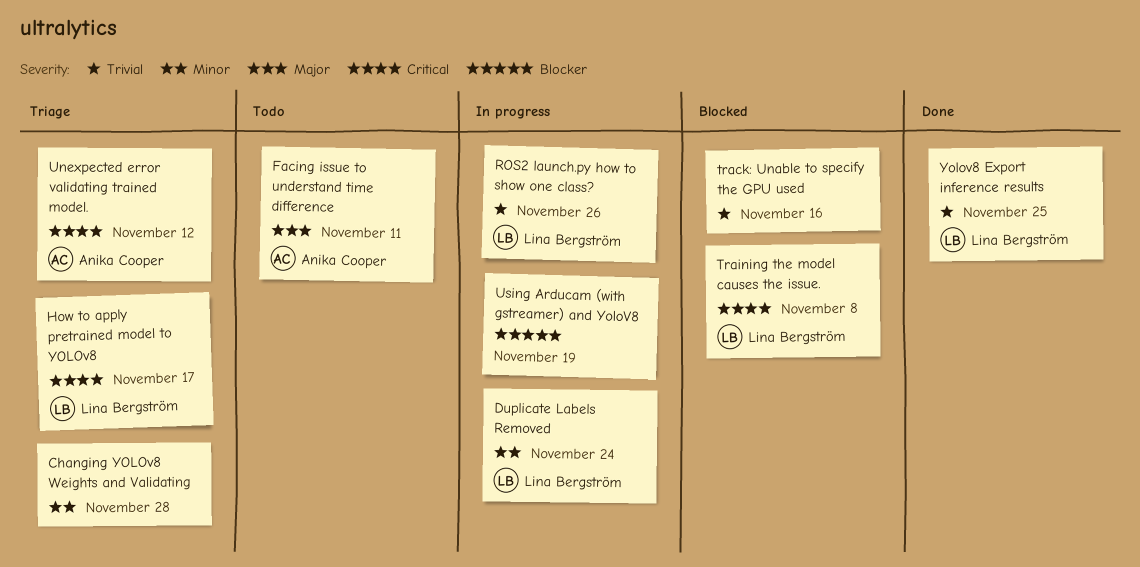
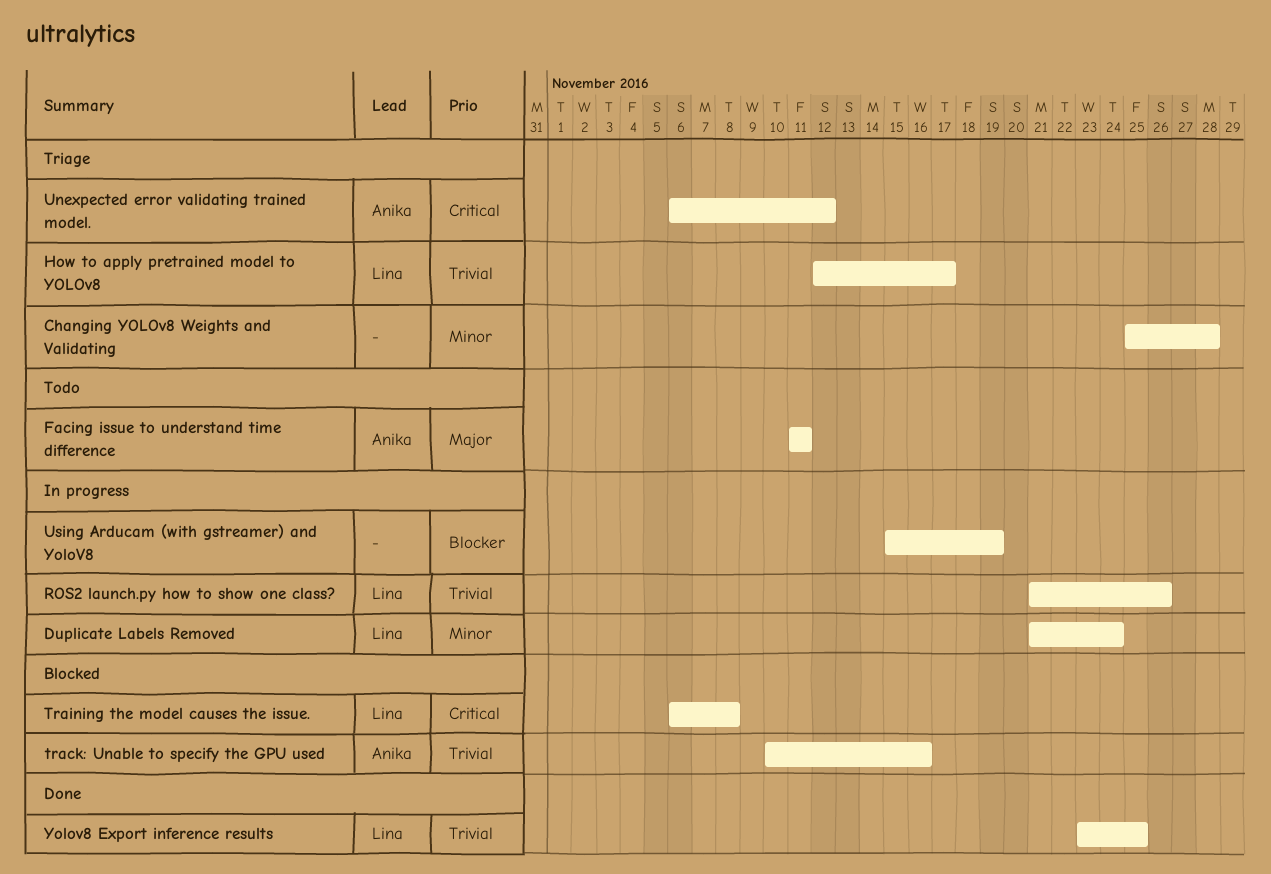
How to apply pretrained model to YOLOv8, priority: Critical -> Trivial
track: Unable to specify the GPU used, owner: none -> Anika Cooper

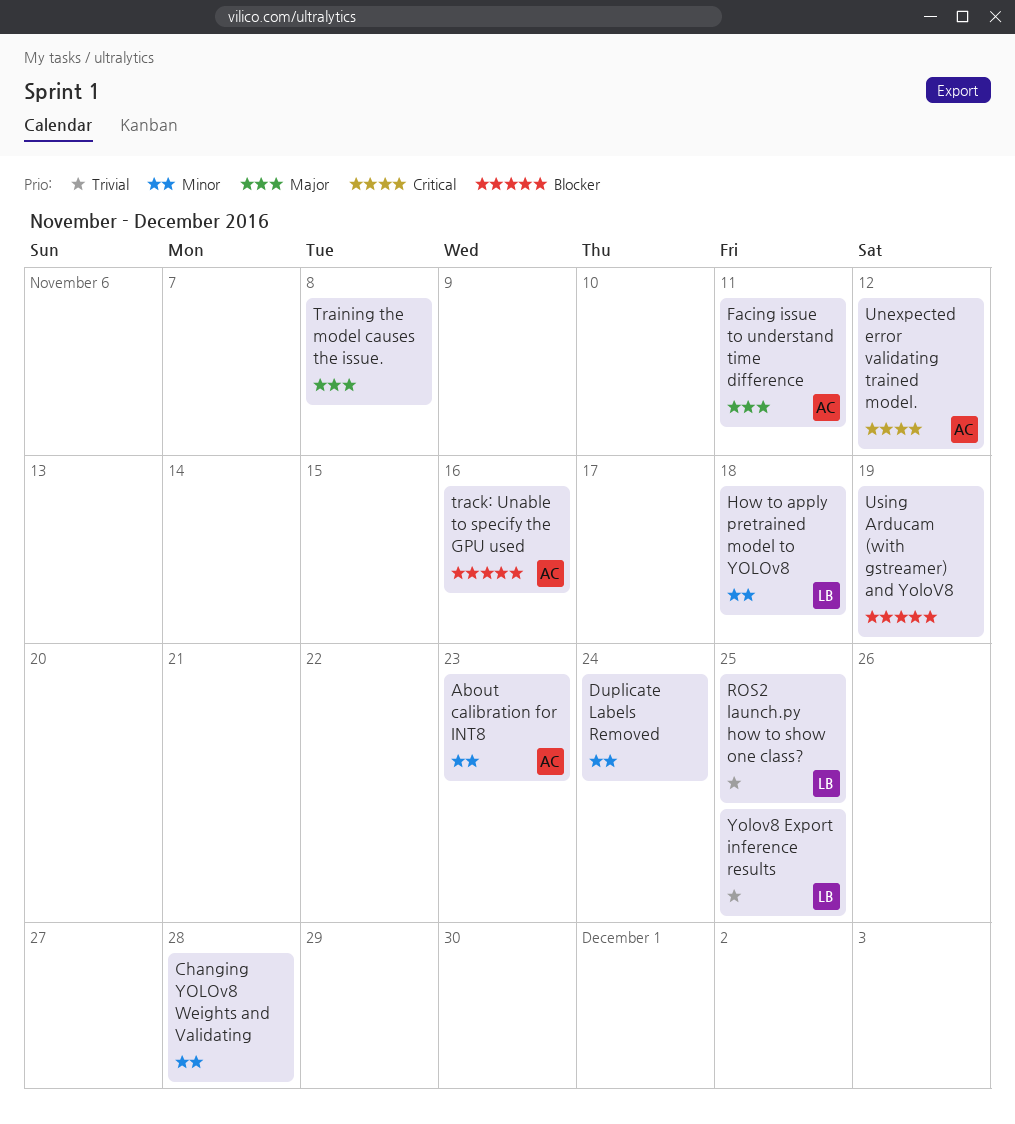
About calibration for INT8: none -> present
Duplicate Labels Removed, owner: Lina -> none
How to apply pretrained model to YOLOv8, priority: Trivial -> Minor
How to apply pretrained model to YOLOv8, due: Nov 17 -> Nov 18
ROS2 launch.py how to show one class?, due: Nov 26 -> Nov 25
track: Unable to specify the GPU used, priority: Trivial -> Blocker
Training the model causes the issue., owner: Lina -> none
Training the model causes the issue., priority: Critical -> Major

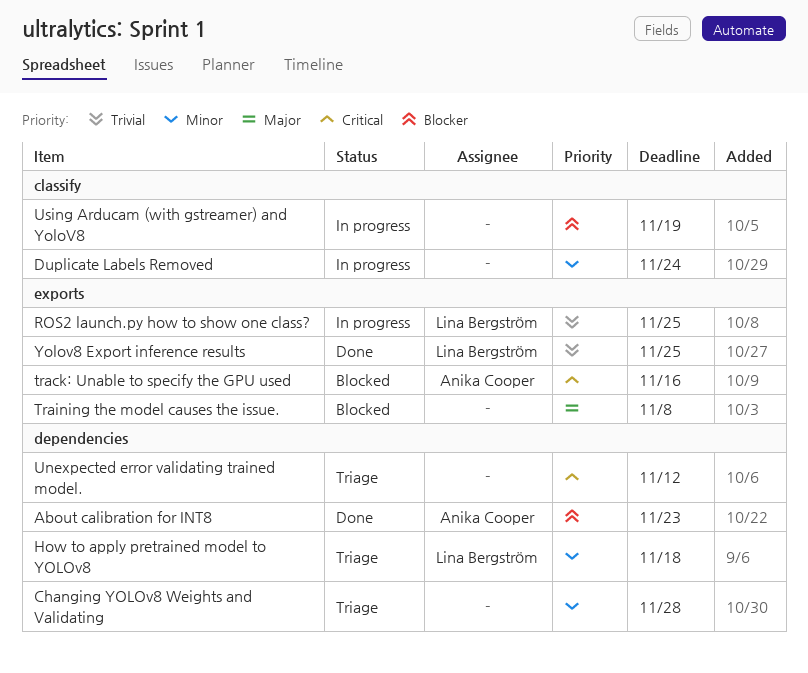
About calibration for INT8, priority: Minor -> Blocker
Facing issue to understand time difference: present -> none
track: Unable to specify the GPU used, priority: Blocker -> Critical
Unexpected error validating trained model., owner: Anika Cooper -> none

